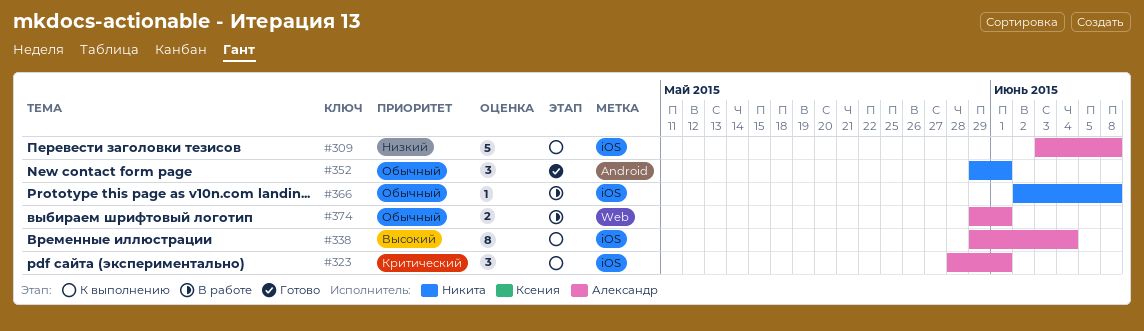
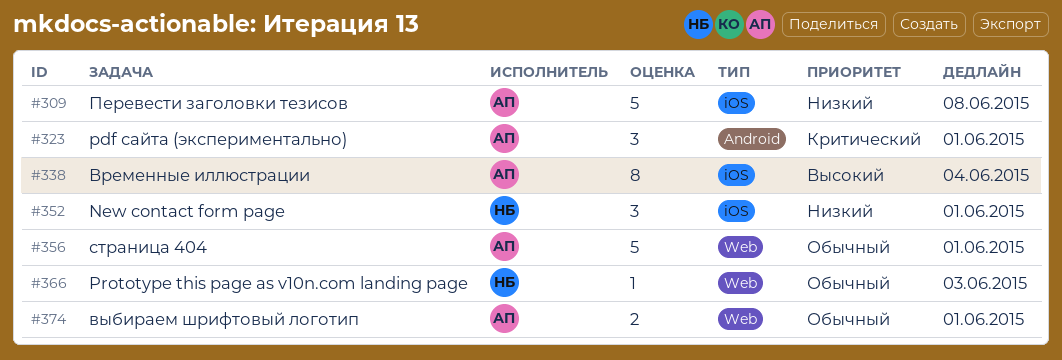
#323, label: iOS -> Android
#352, priority: Обычный -> Низкий
#352, label: Android -> iOS
#356: none -> present
#366, label: iOS -> Web
#366, due: Jun 8 -> Jun 3

